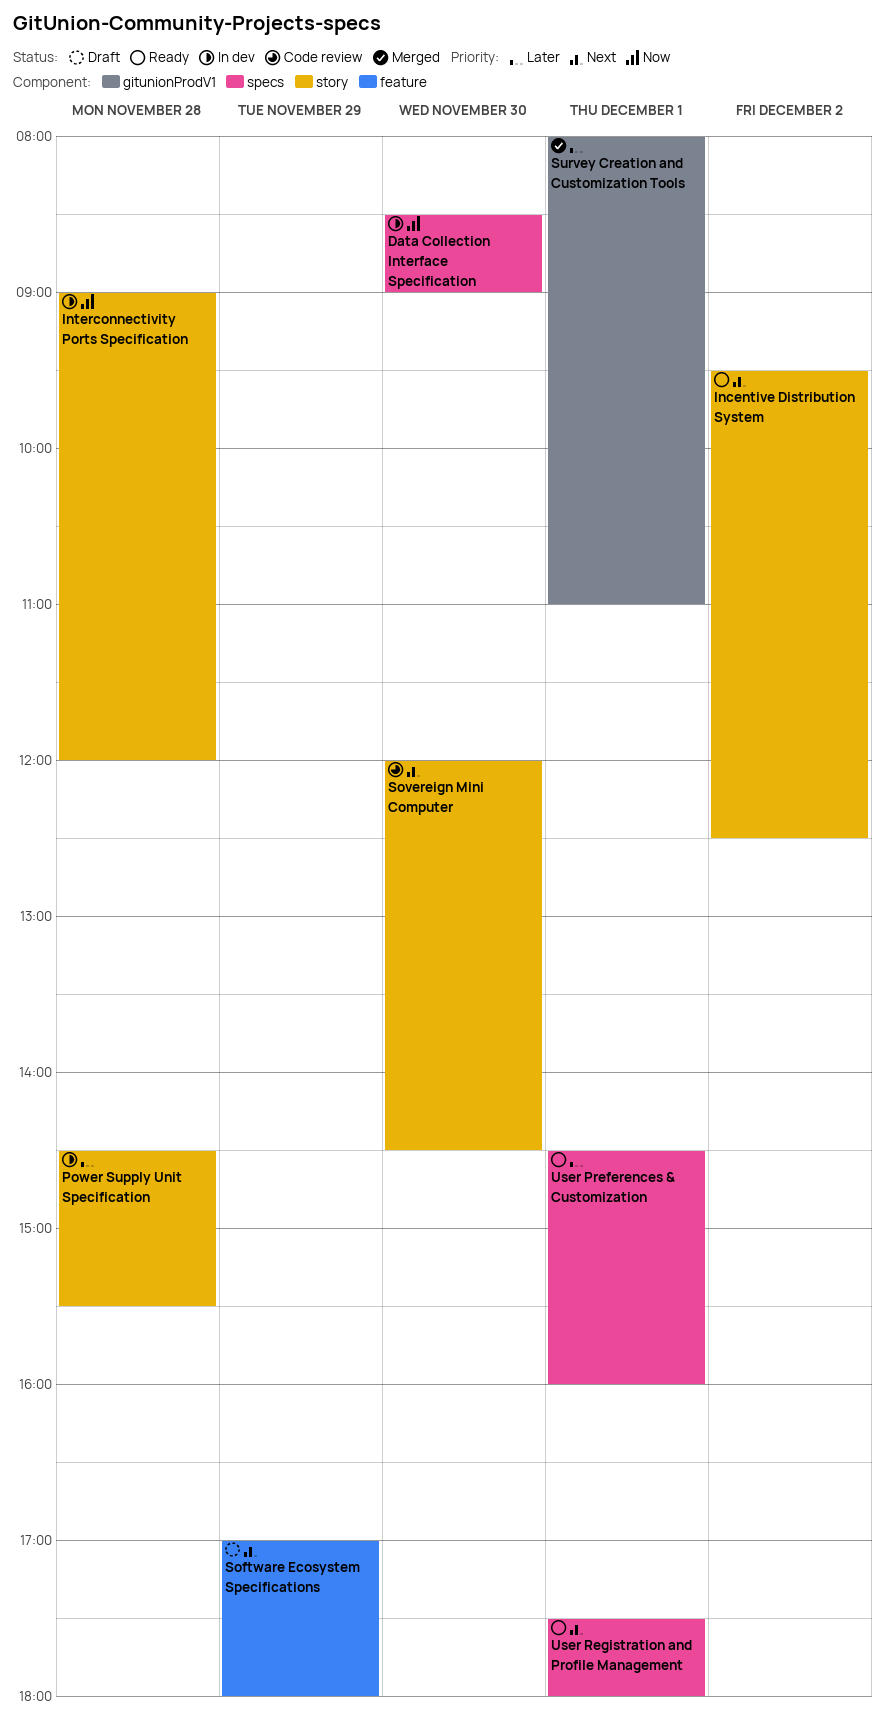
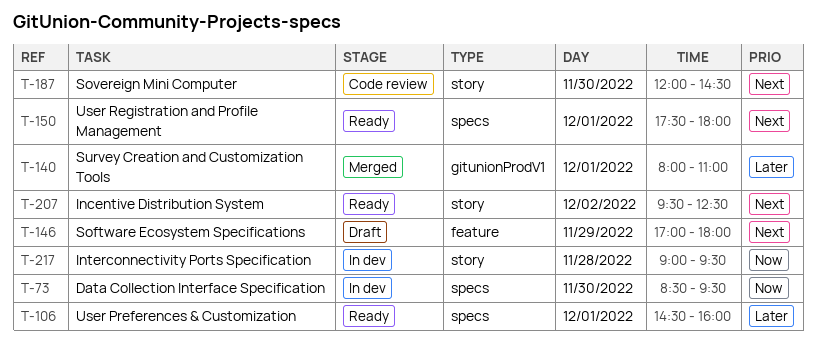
Data Collection Interface Specification, ends: 09:00 -> 09:30
Interconnectivity Ports Specification, ends: 12:00 -> 09:30
Power Supply Unit Specification: present -> none

